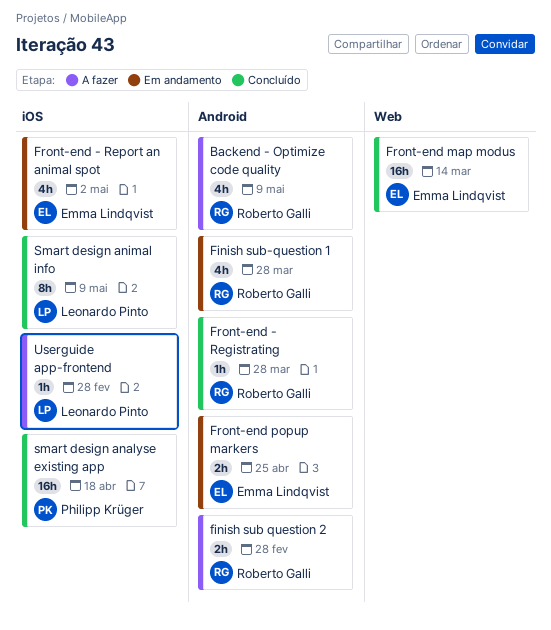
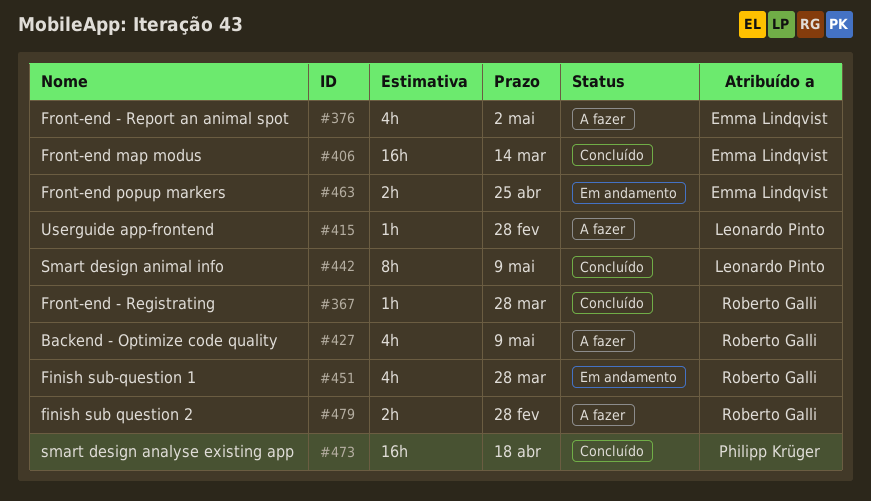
Front-end - Report an animal spot, status: Em andamento -> A fazer

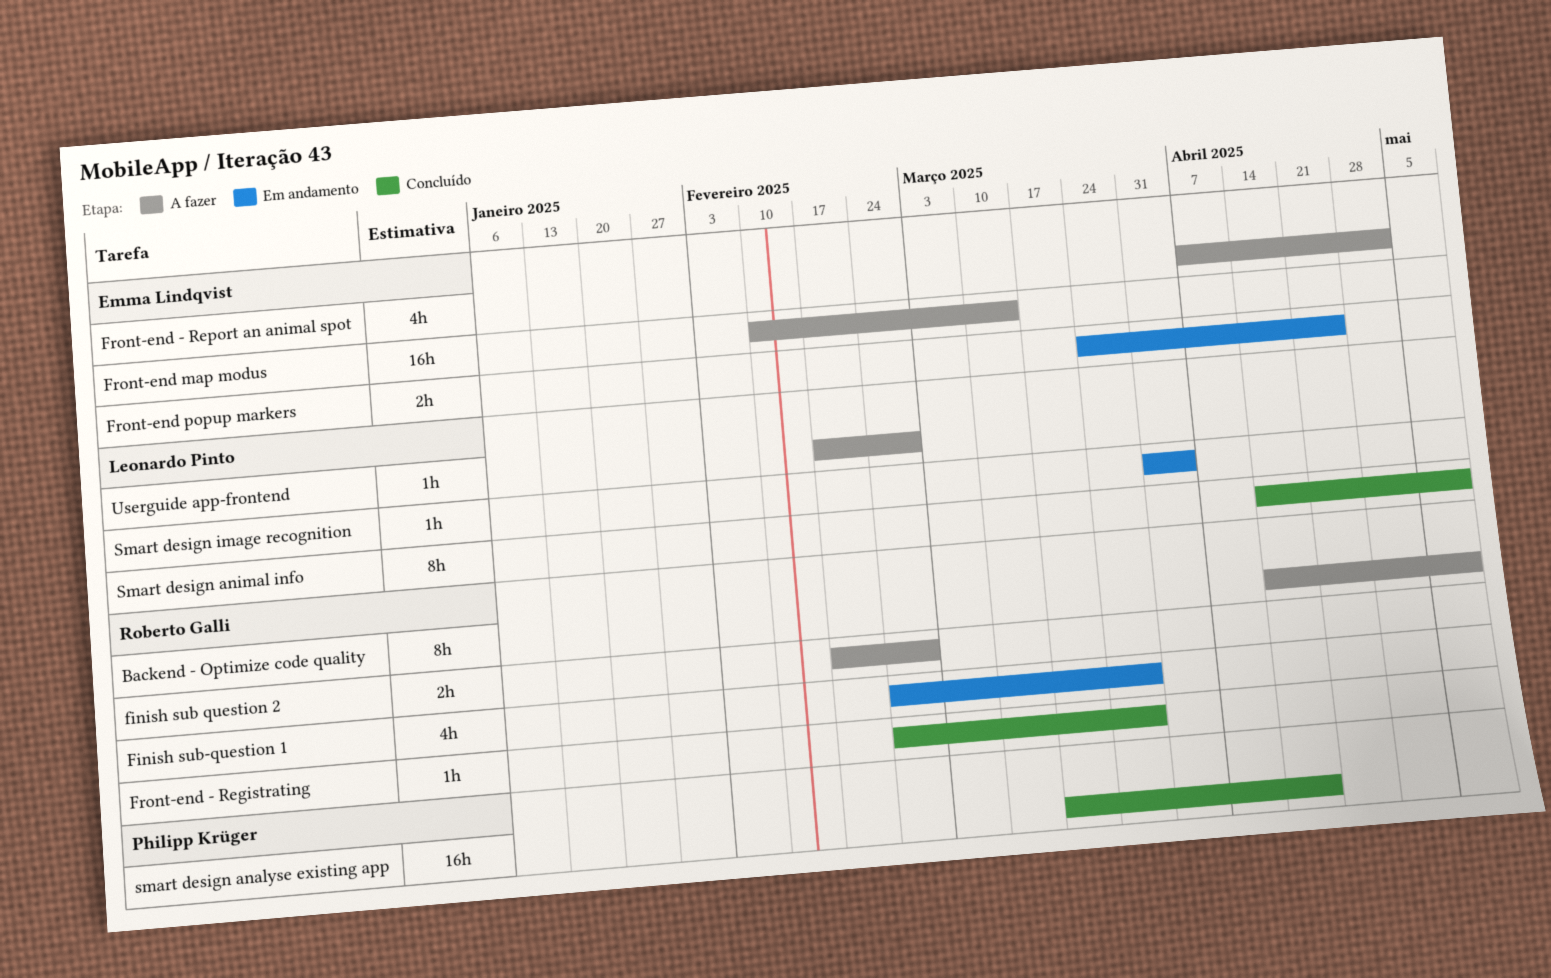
Backend - Optimize code quality, estimate: 4h -> 8h
Front-end map modus, status: Concluído -> A fazer
Smart design image recognition: none -> present

